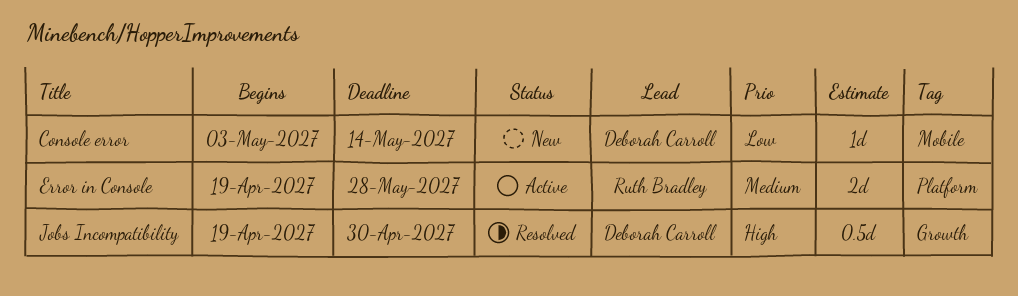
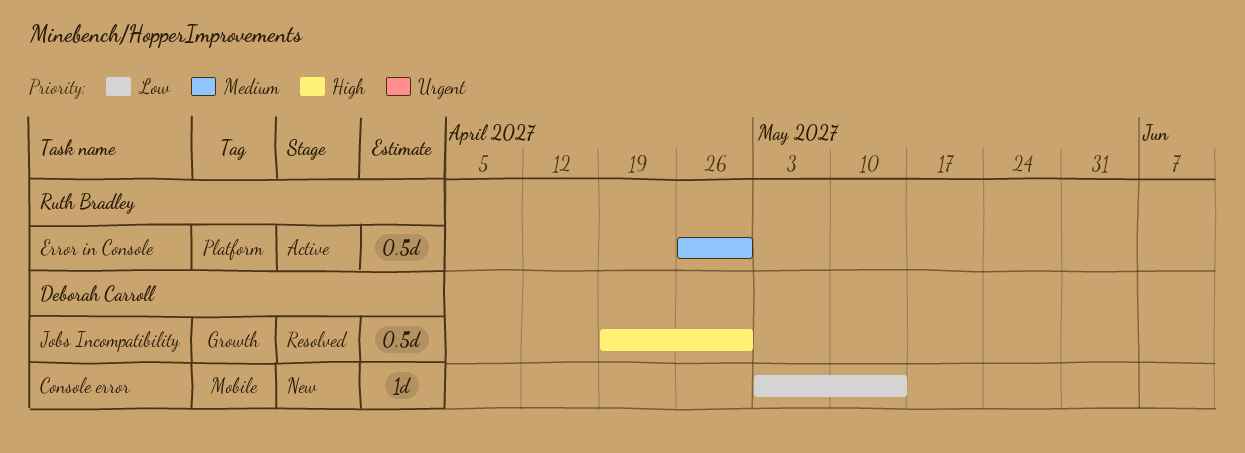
Error in Console, estimate: 2d -> 0.5d
Error in Console, start: Apr 19 -> Apr 26
Error in Console, due: May 28 -> Apr 30

